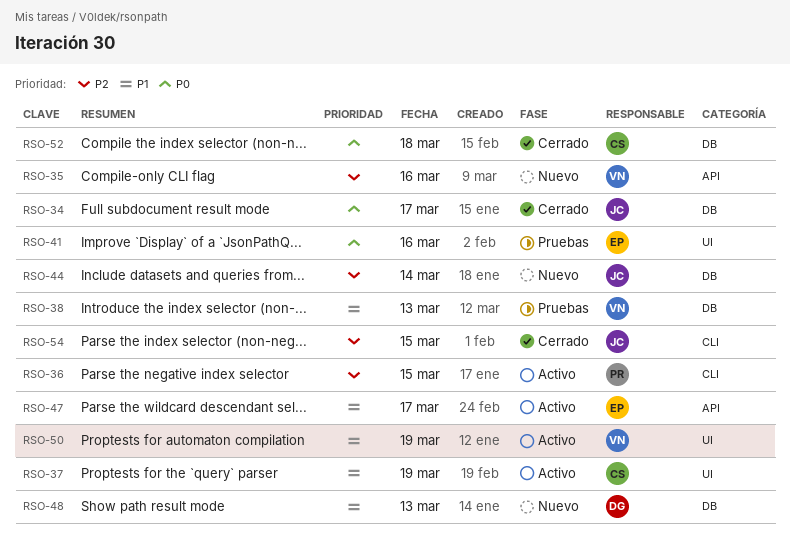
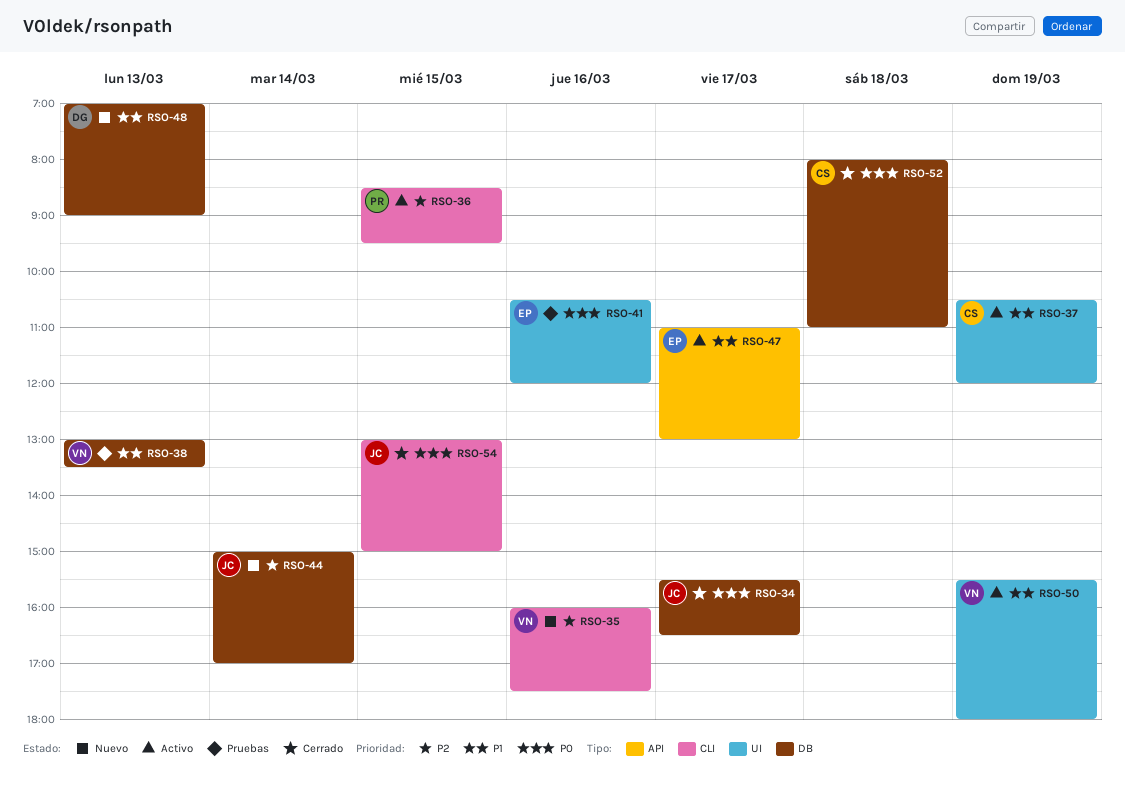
RSO-35, label: API -> CLI
RSO-54, priority: P2 -> P0

